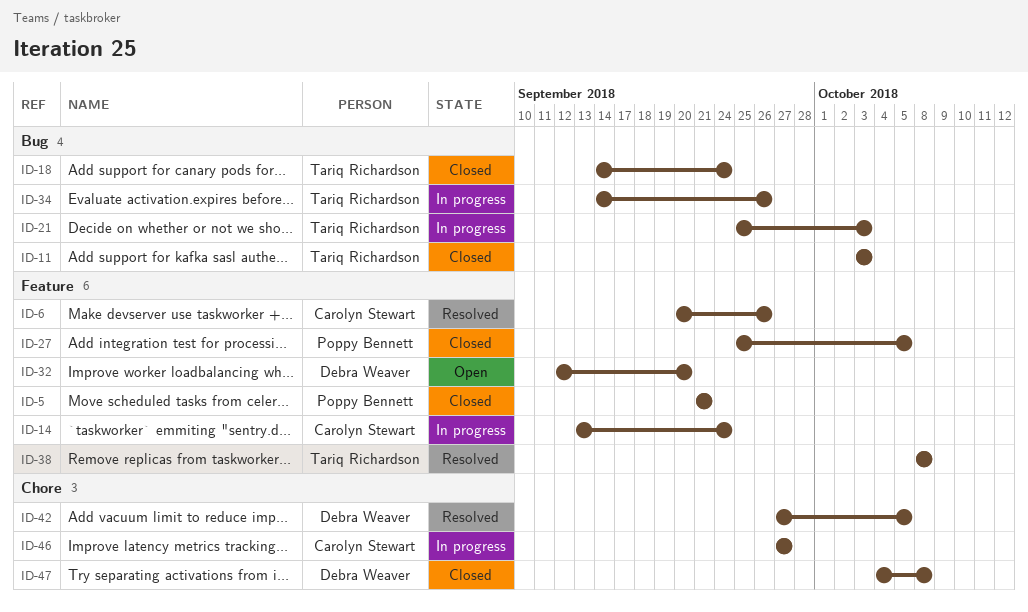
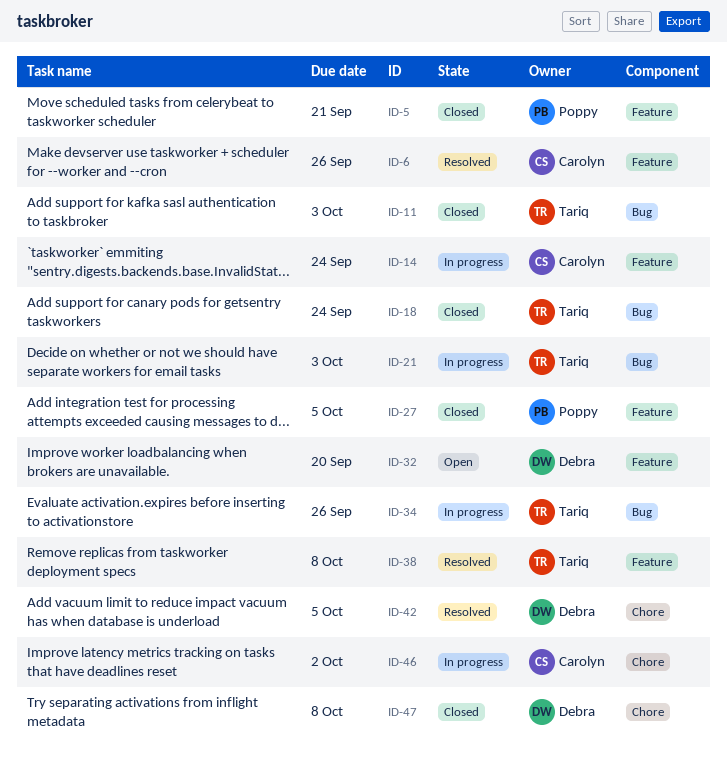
ID-46, due: Sep 27 -> Oct 2

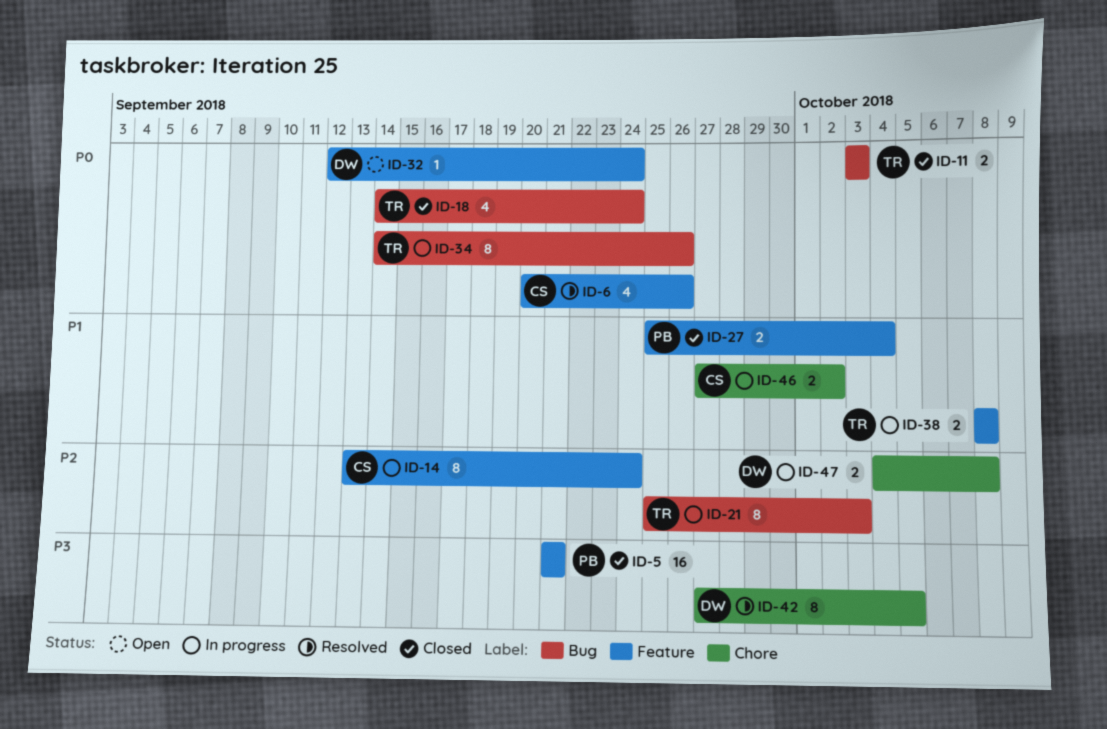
ID-27, due: Oct 5 -> Oct 4
ID-32, due: Sep 20 -> Sep 24
ID-38, status: Resolved -> In progress
ID-47, status: Closed -> In progress

